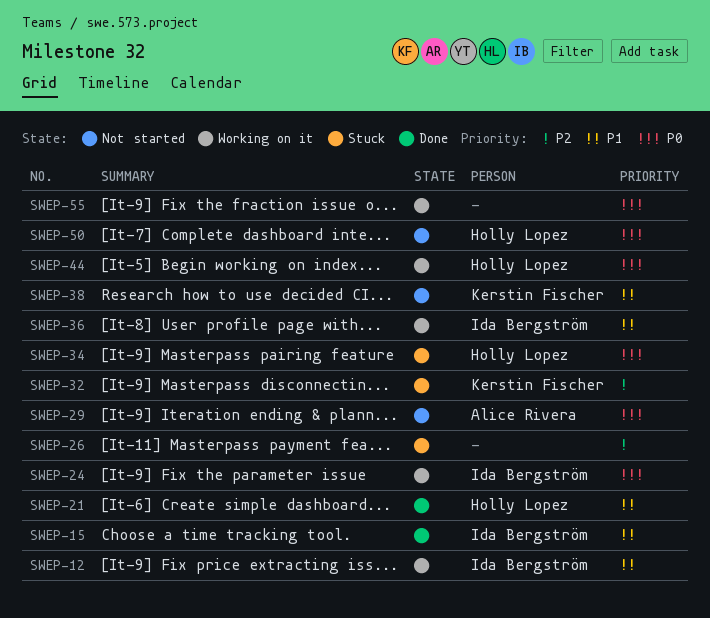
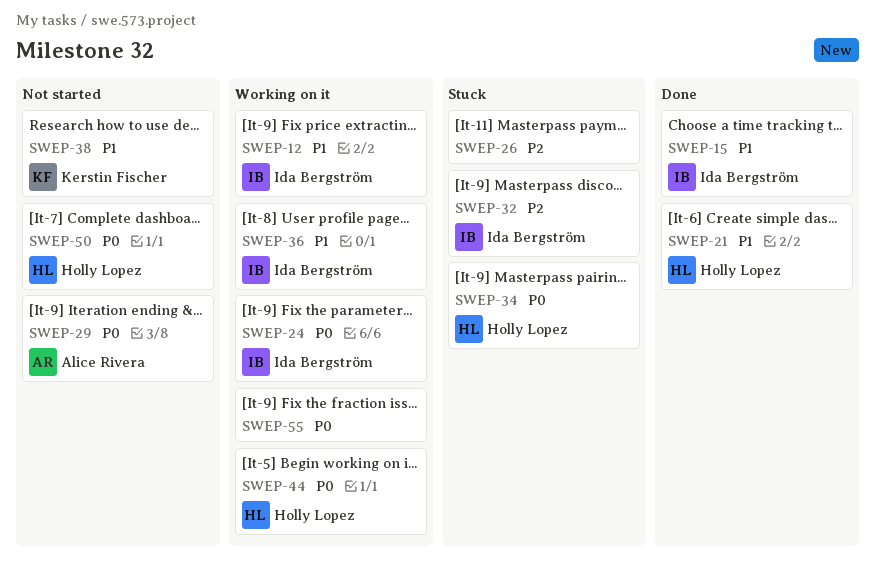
SWEP-32, owner: Kerstin Fischer -> Ida Bergström

